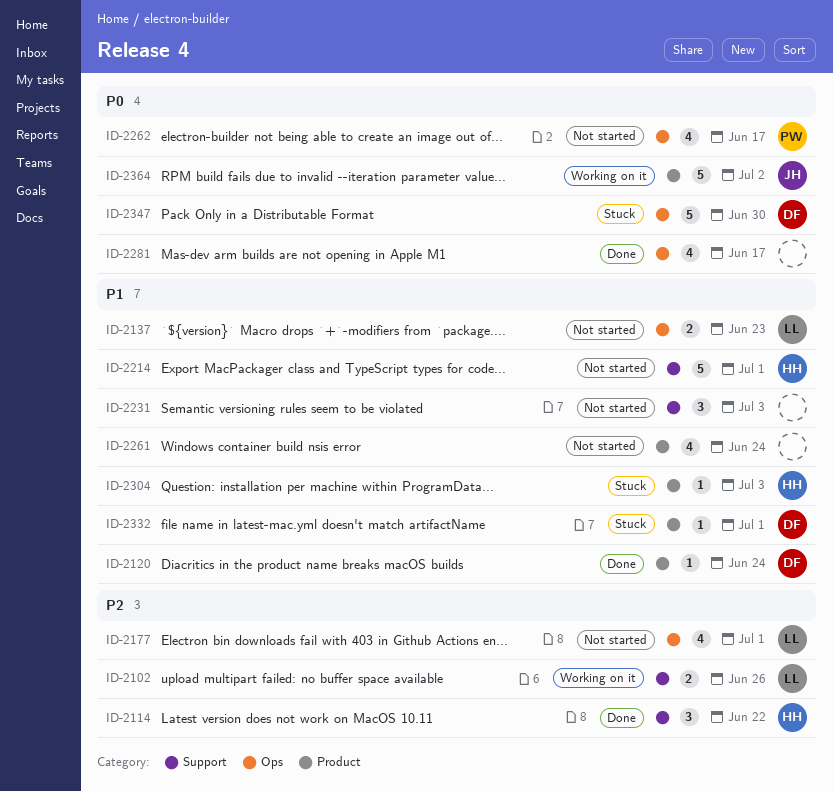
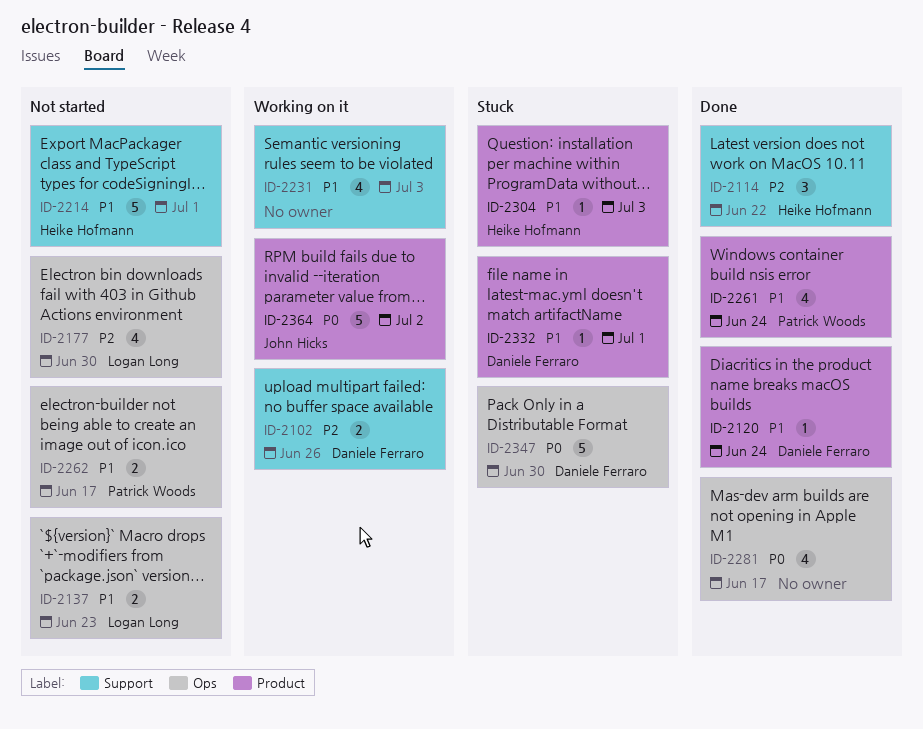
ID-2102, owner: Logan Long -> Daniele Ferraro
ID-2177, due: Jul 1 -> Jun 30
ID-2231, status: Not started -> Working on it
ID-2231, estimate: 3 -> 4
ID-2261, status: Not started -> Done
ID-2261, owner: none -> Patrick Woods
ID-2262, priority: P0 -> P1
ID-2262, estimate: 4 -> 2

